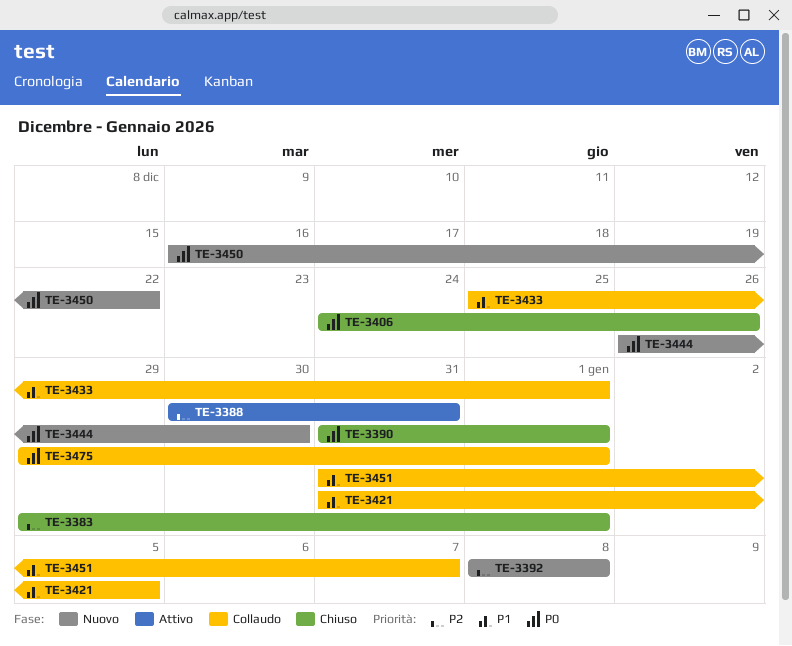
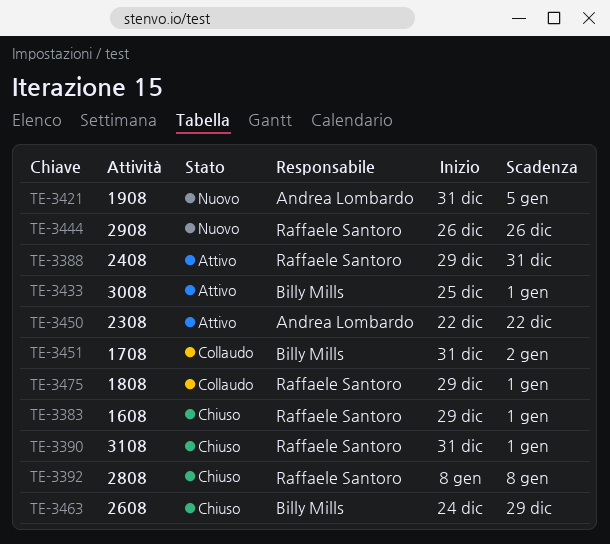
TE-3388, start: Dec 30 -> Dec 29
TE-3392, status: Nuovo -> Chiuso
TE-3406: present -> none
TE-3421, status: Collaudo -> Nuovo
TE-3433, status: Collaudo -> Attivo
TE-3444, due: Dec 30 -> Dec 26
TE-3450, status: Nuovo -> Attivo
TE-3450, start: Dec 16 -> Dec 22
TE-3451, due: Jan 7 -> Jan 2
TE-3463: none -> present

